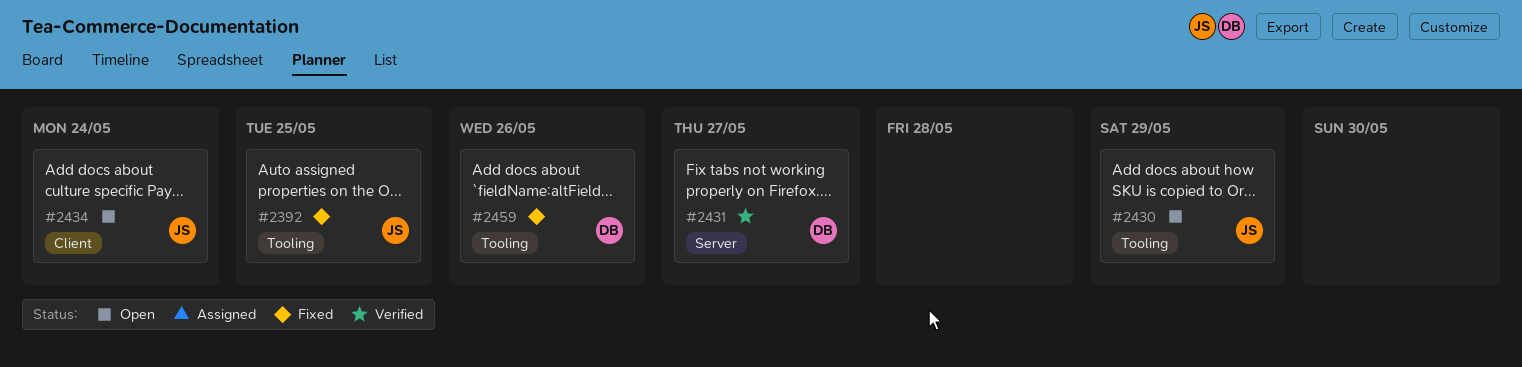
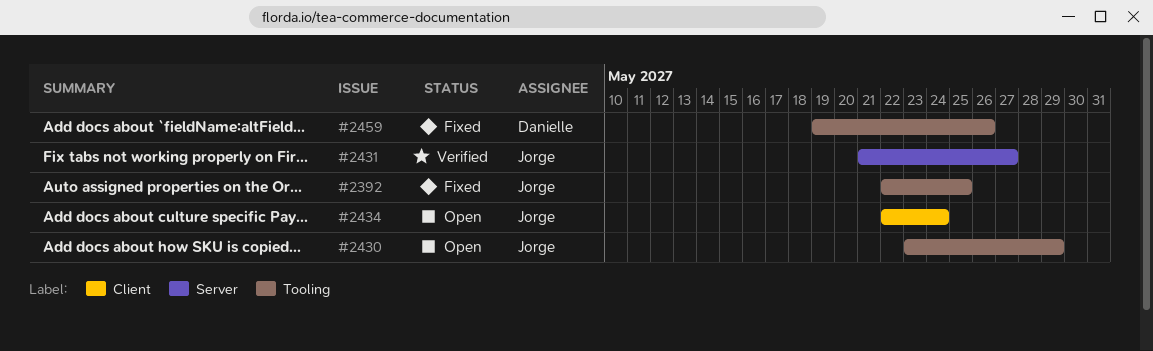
#2431, owner: Danielle -> Jorge

